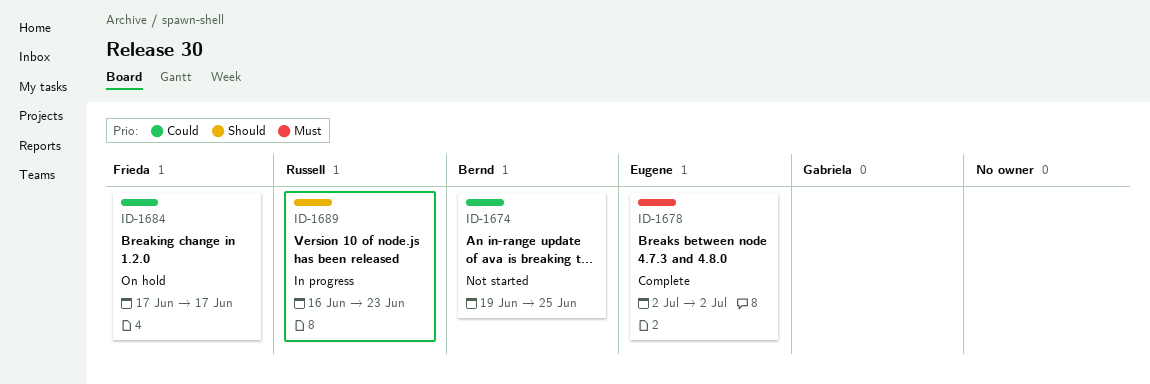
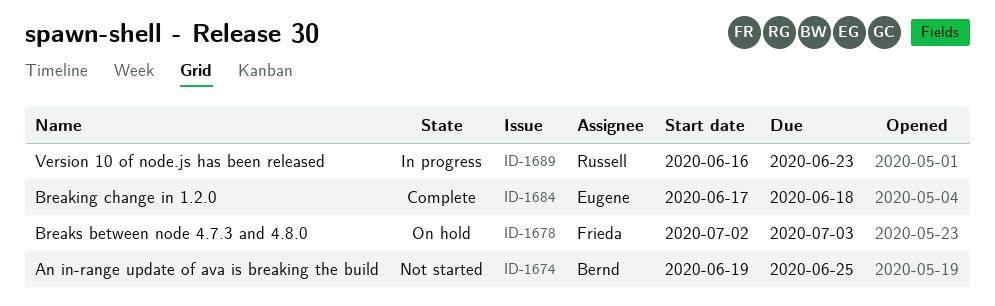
ID-1678, status: Complete -> On hold
ID-1678, owner: Eugene -> Frieda
ID-1678, due: Jul 2 -> Jul 3
ID-1684, status: On hold -> Complete
ID-1684, owner: Frieda -> Eugene
ID-1684, due: Jun 17 -> Jun 18

